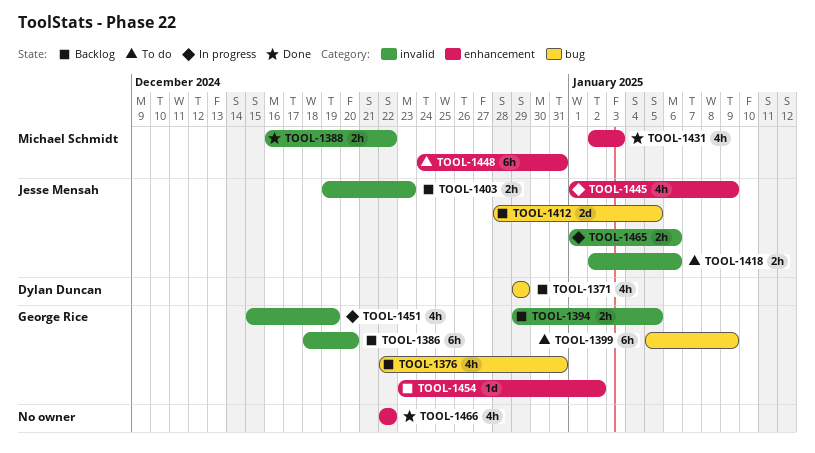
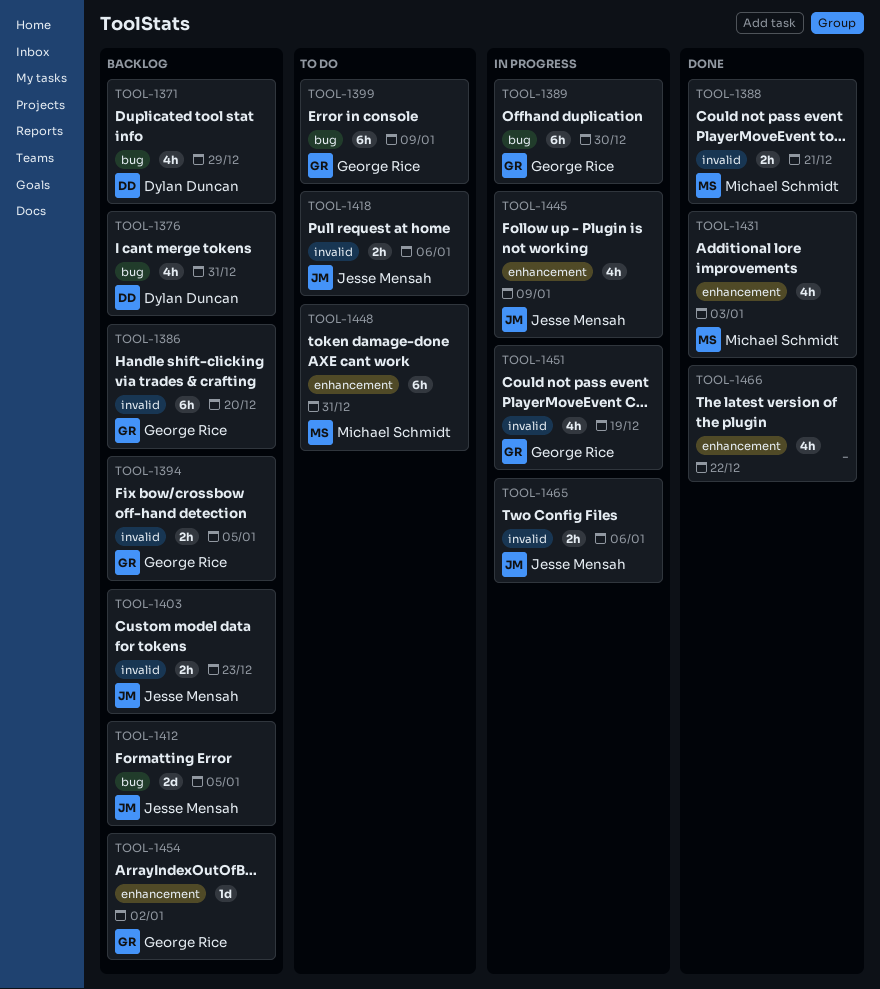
TOOL-1376, owner: George Rice -> Dylan Duncan
TOOL-1388, due: Dec 22 -> Dec 21
TOOL-1389: none -> present

